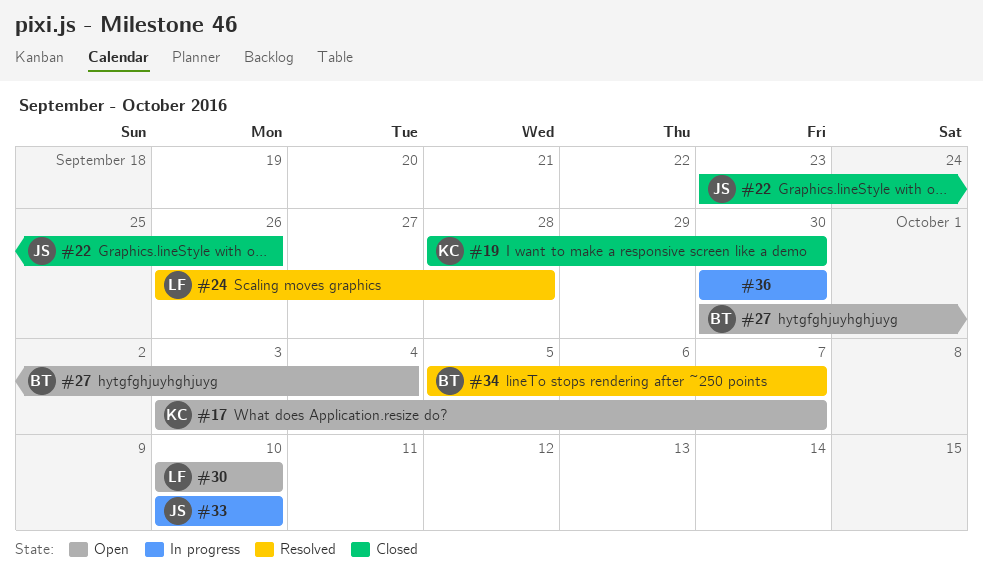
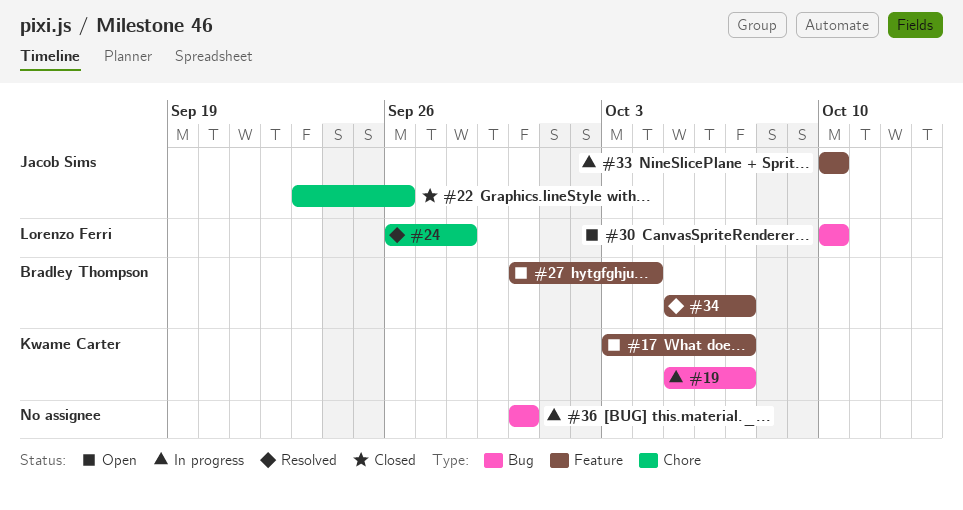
#19, status: Closed -> In progress
#19, start: Sep 28 -> Oct 5
#19, due: Sep 30 -> Oct 7

